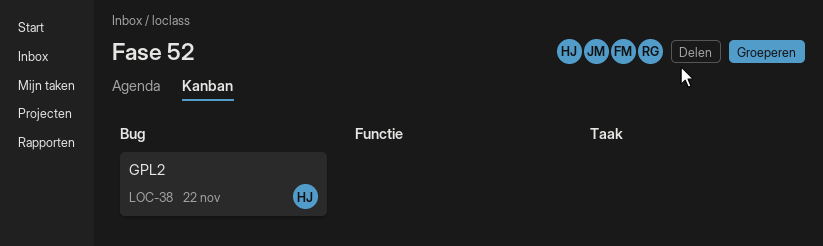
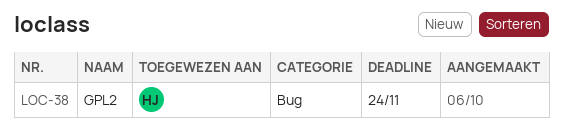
LOC-38, due: Nov 22 -> Nov 24

